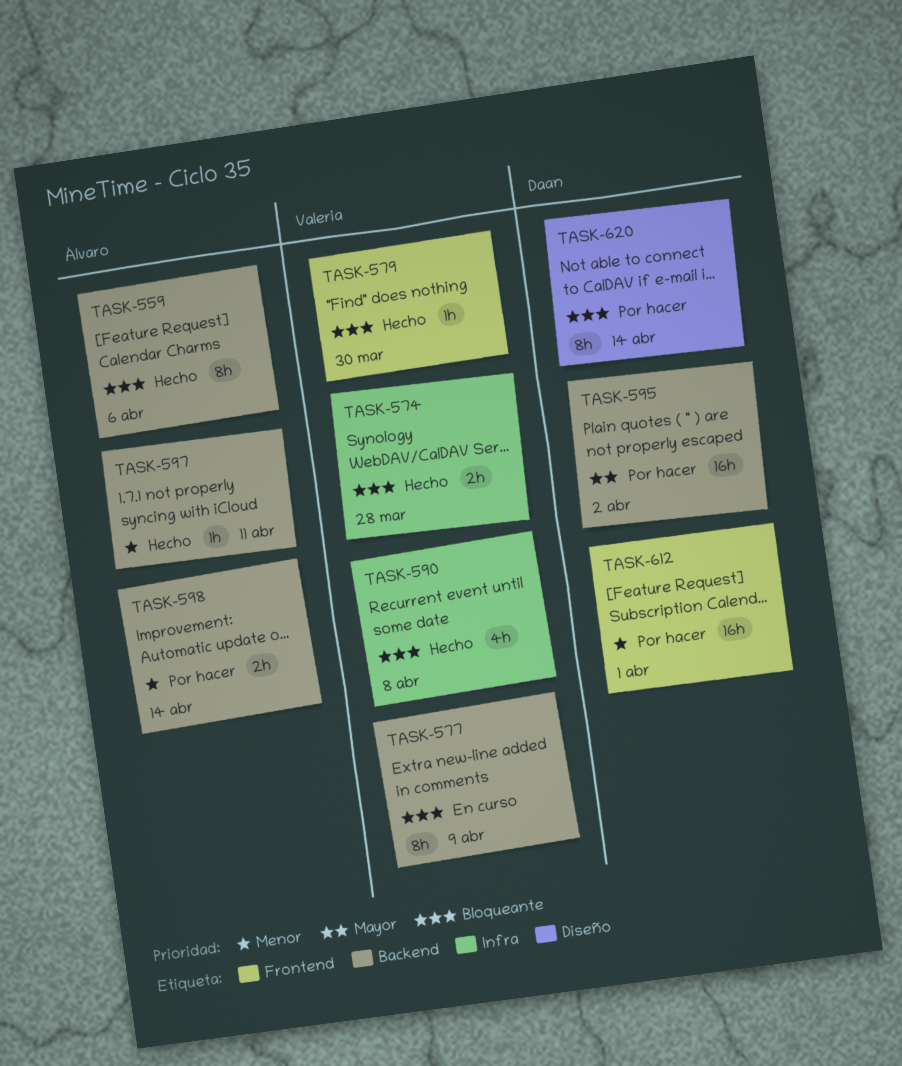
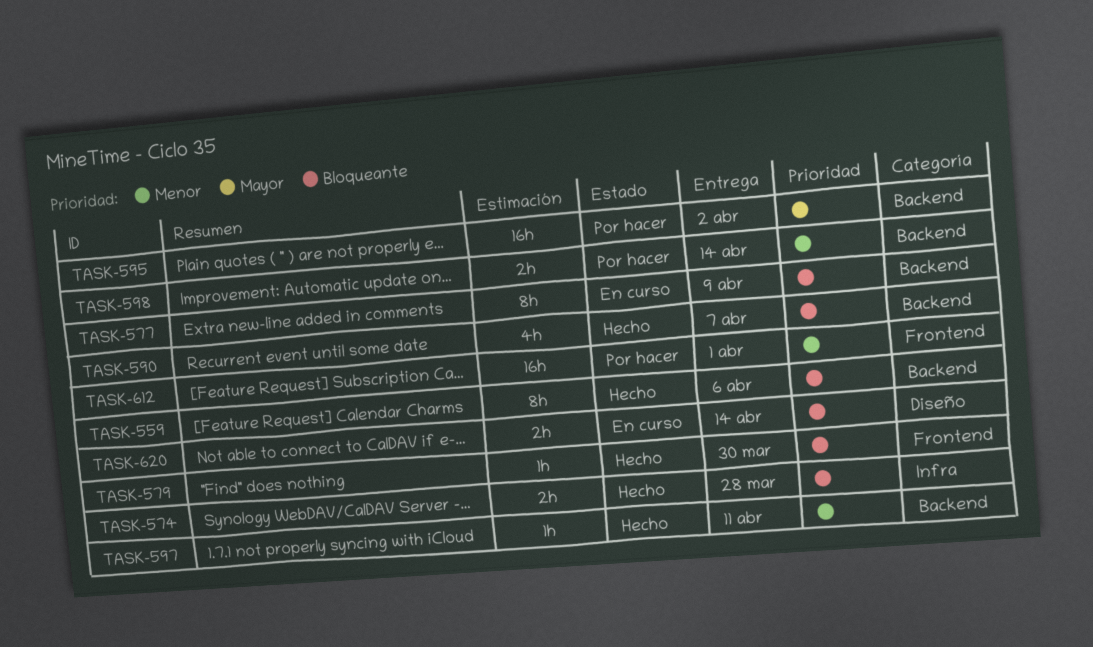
TASK-590, label: Infra -> Backend
TASK-590, due: Apr 8 -> Apr 7
TASK-620, status: Por hacer -> En curso
TASK-620, estimate: 8h -> 2h

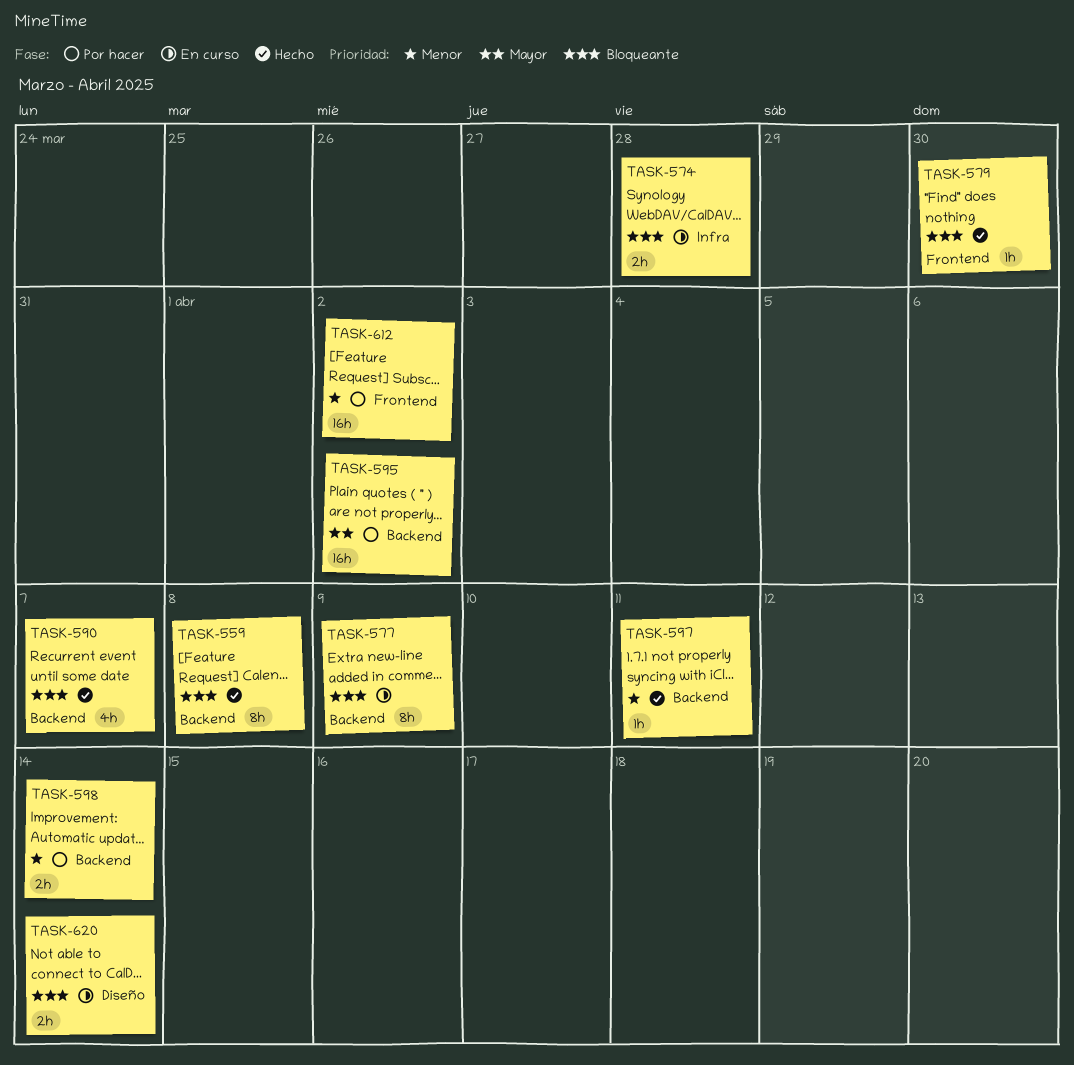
TASK-559, due: Apr 6 -> Apr 8
TASK-574, status: Hecho -> En curso
TASK-612, due: Apr 1 -> Apr 2

